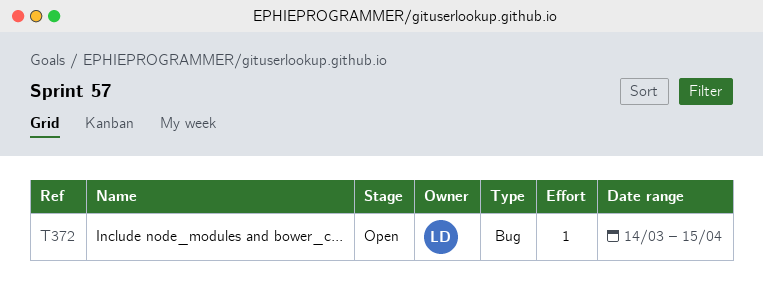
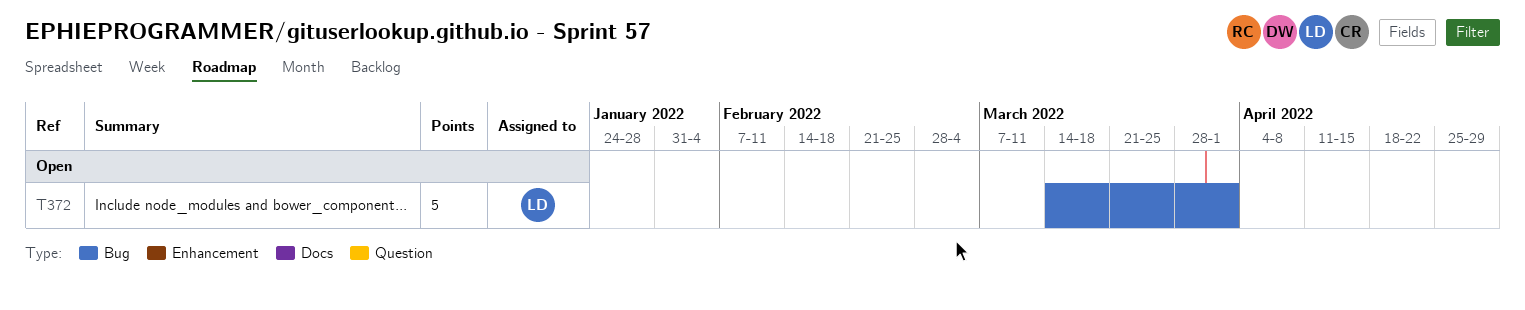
T372, estimate: 1 -> 5
T372, due: Apr 15 -> Apr 1

